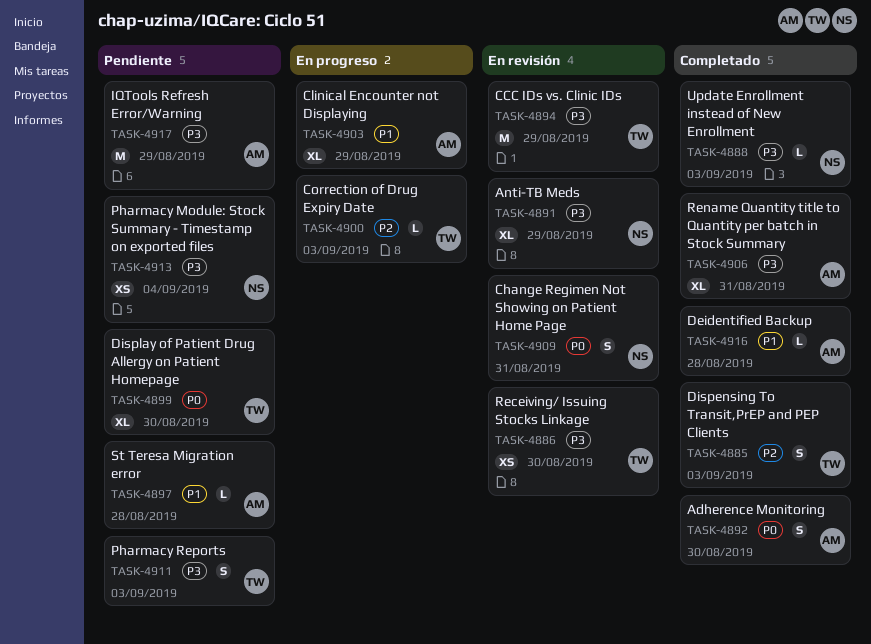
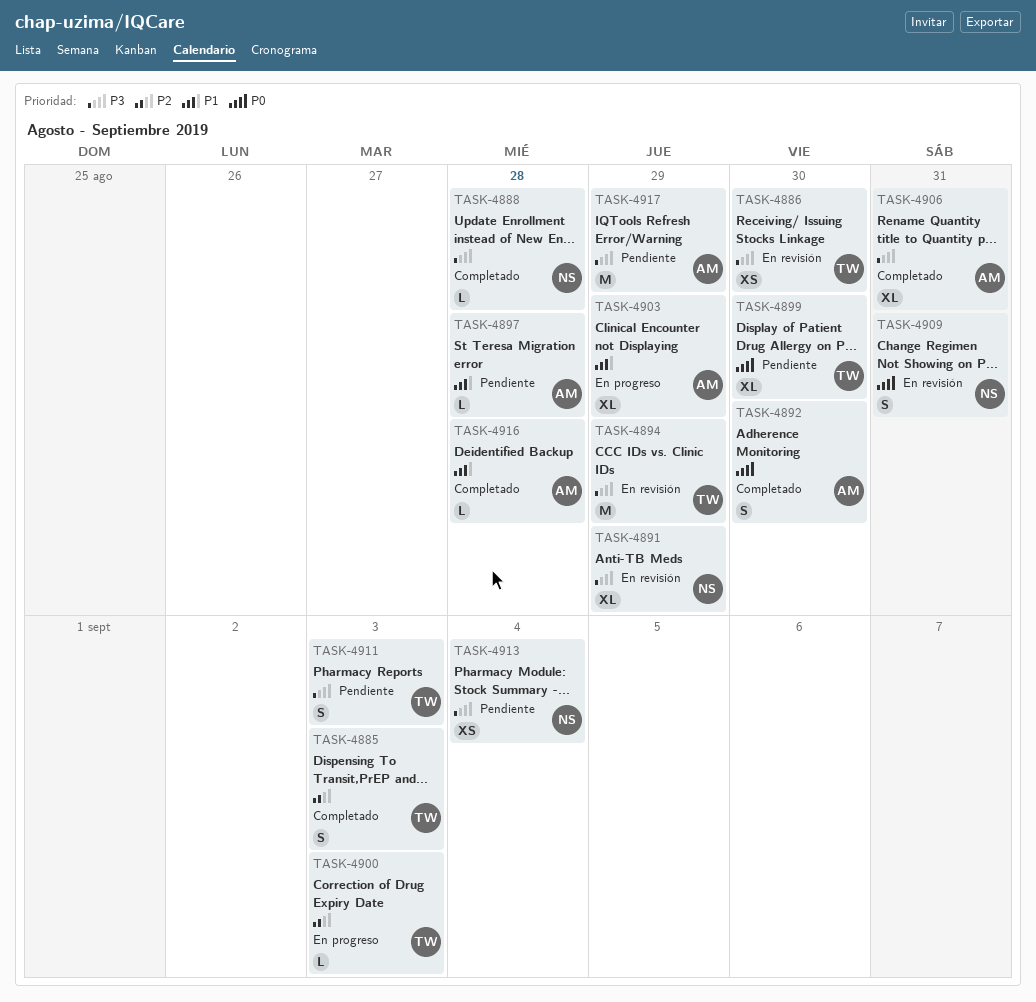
TASK-4888, due: Sep 3 -> Aug 28

